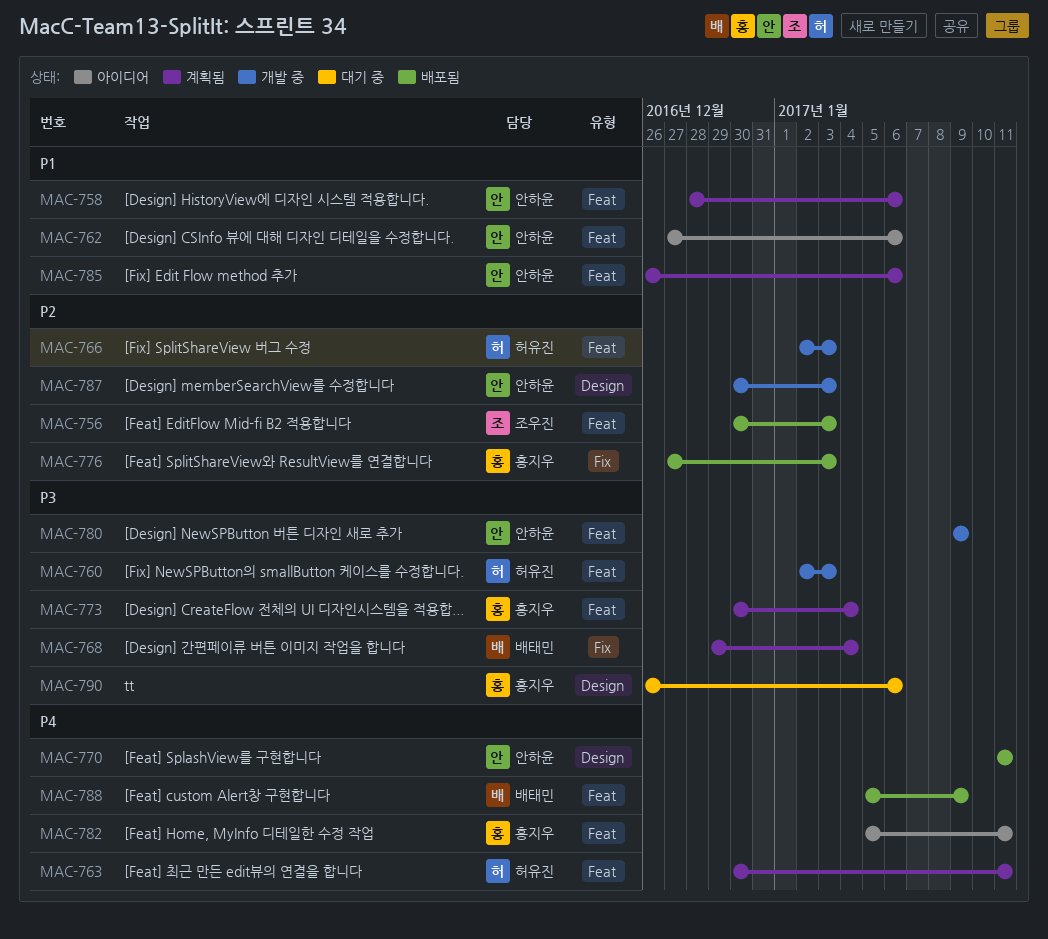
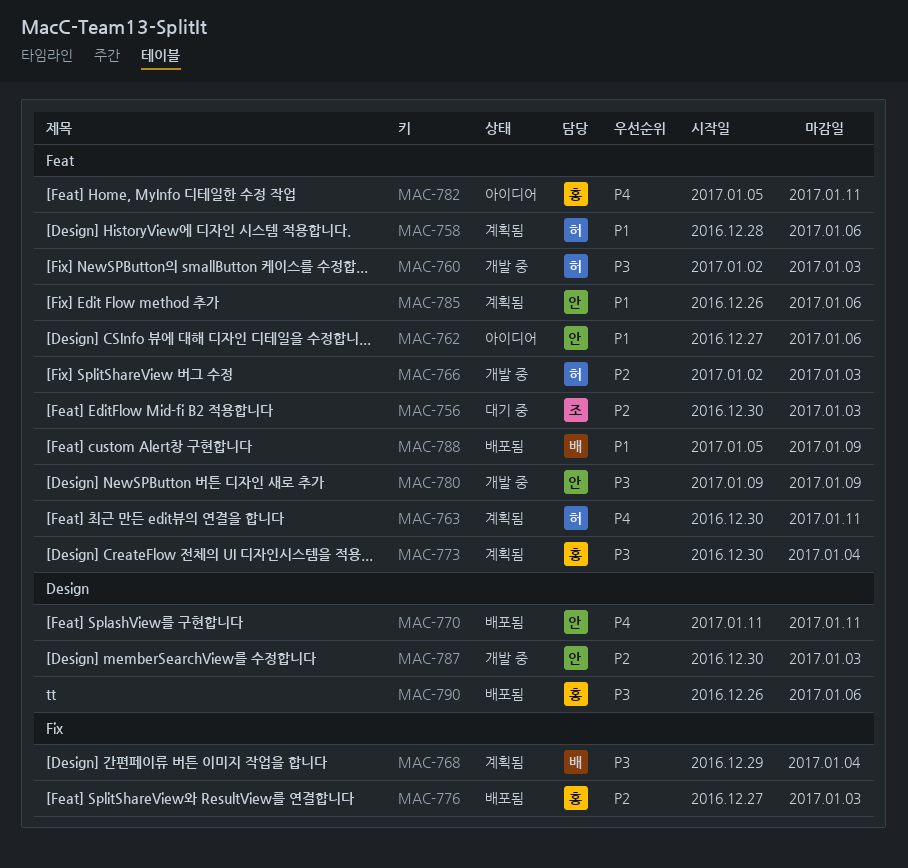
MAC-756, status: 배포됨 -> 대기 중
MAC-758, owner: 안하윤 -> 허유진
MAC-788, priority: P4 -> P1
MAC-790, status: 대기 중 -> 배포됨

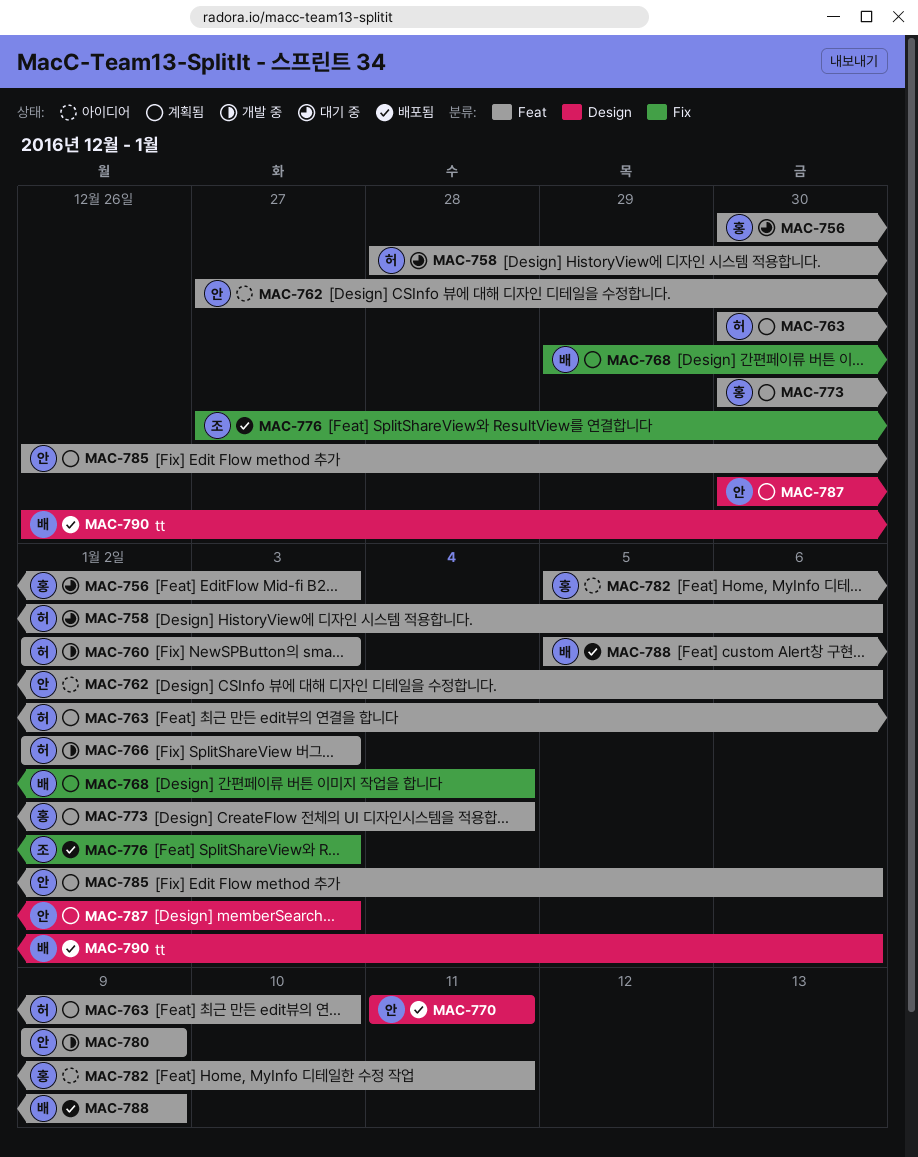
MAC-756, owner: 조 -> 홍
MAC-758, status: 계획됨 -> 대기 중
MAC-763, due: Jan 11 -> Jan 10
MAC-776, owner: 홍 -> 조
MAC-787, status: 개발 중 -> 계획됨
MAC-790, owner: 홍 -> 배

